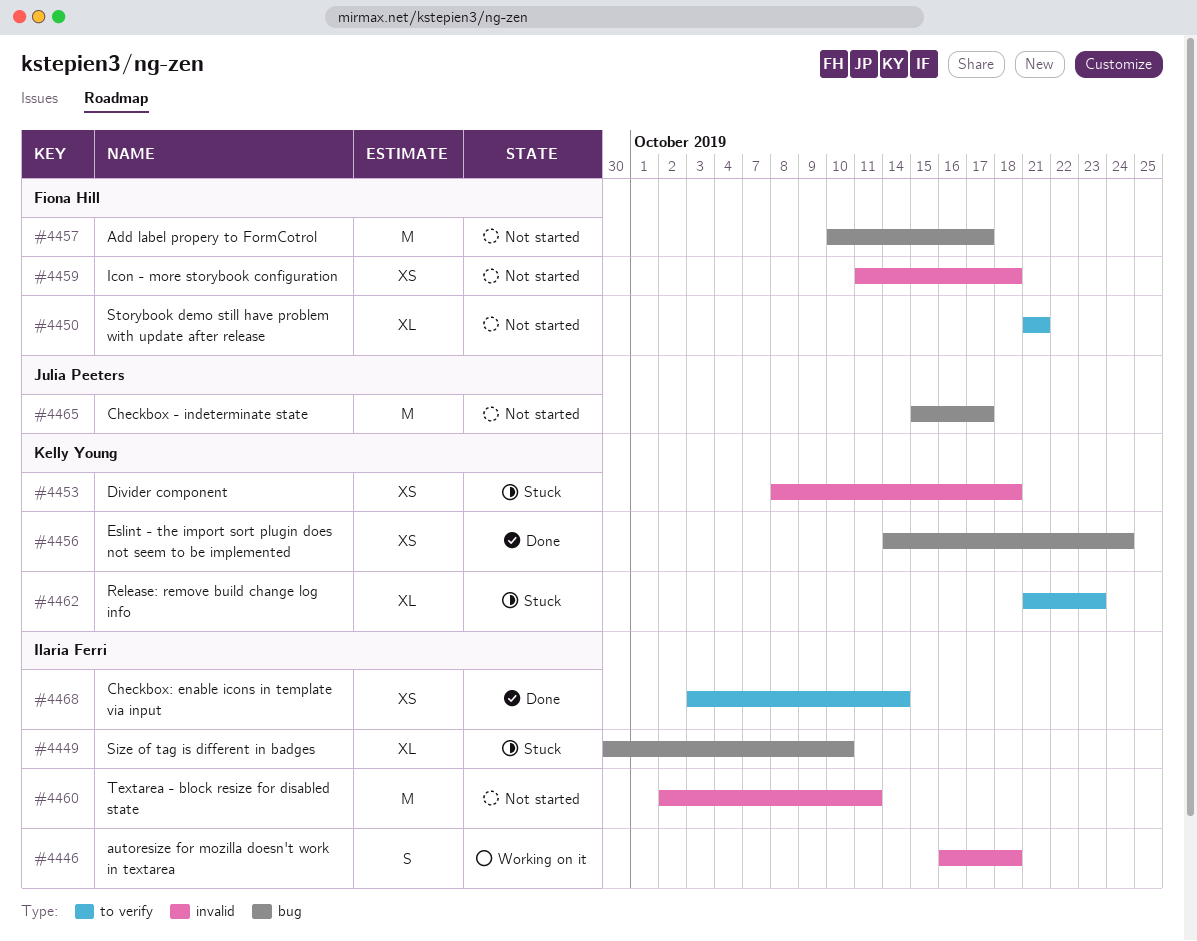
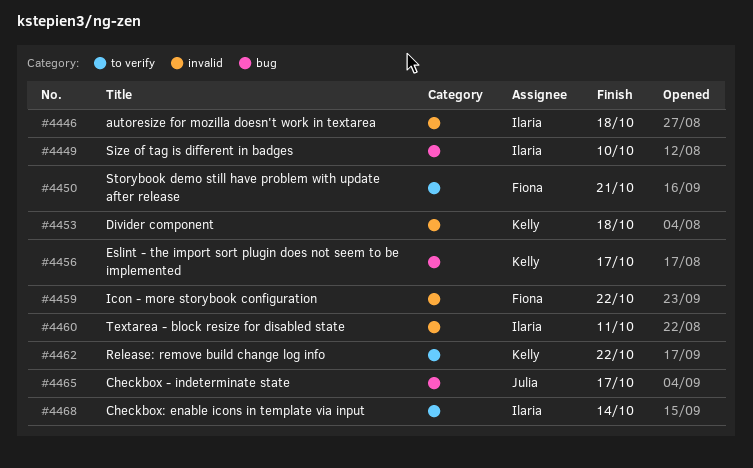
#4456, due: Oct 24 -> Oct 17
#4457: present -> none
#4459, due: Oct 18 -> Oct 22
#4462, due: Oct 23 -> Oct 22

